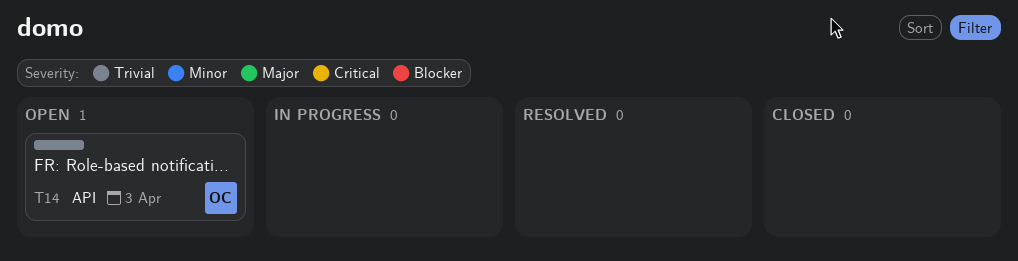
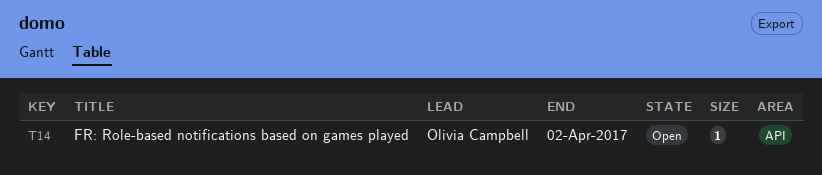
T14, due: Apr 3 -> Apr 2

